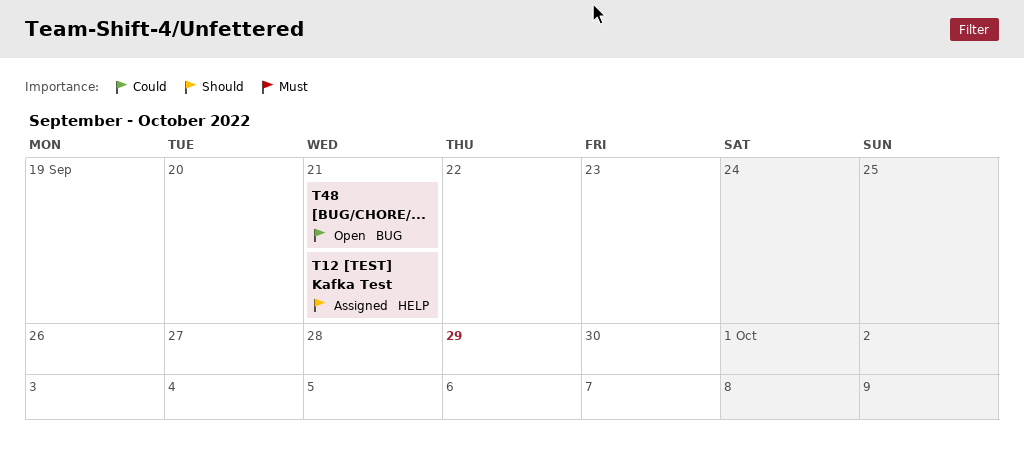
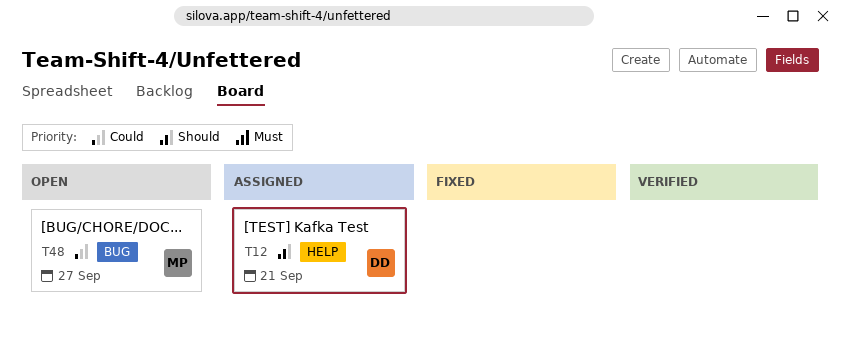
T48, due: Sep 21 -> Sep 27

